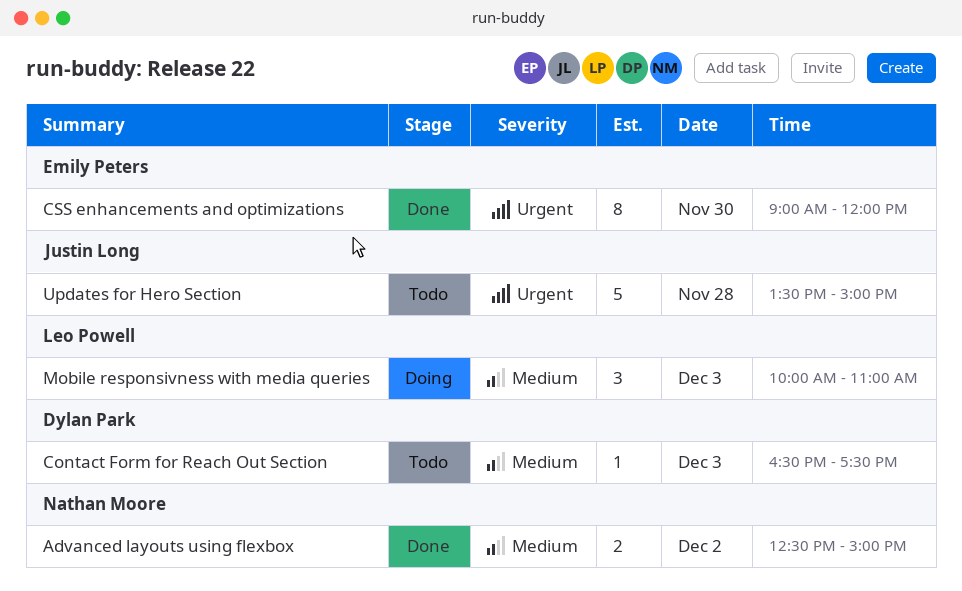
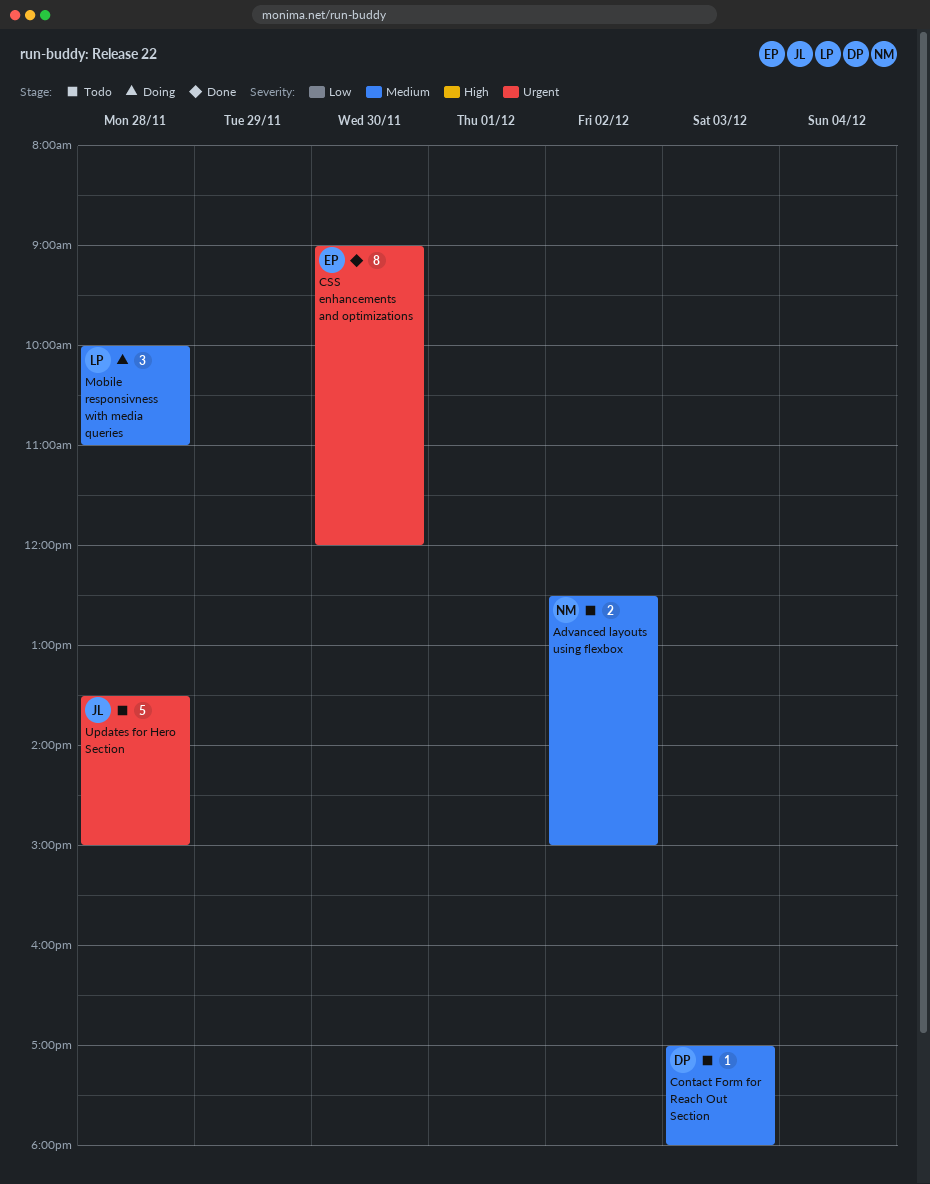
Advanced layouts using flexbox, status: Done -> Todo
Contact Form for Reach Out Section, begins: 16:30 -> 17:00
Contact Form for Reach Out Section, ends: 17:30 -> 18:00
Mobile responsivness with media queries, day: Dec 3 -> Nov 28

